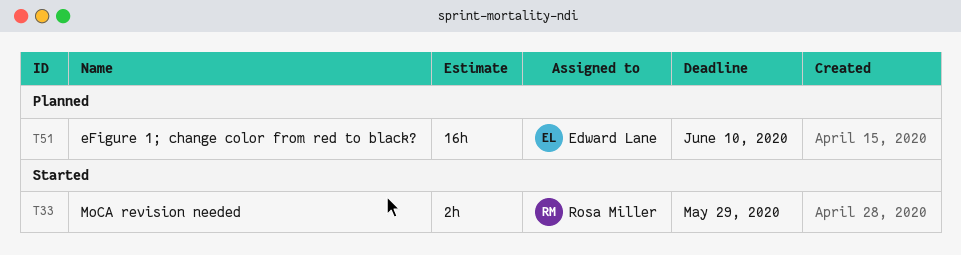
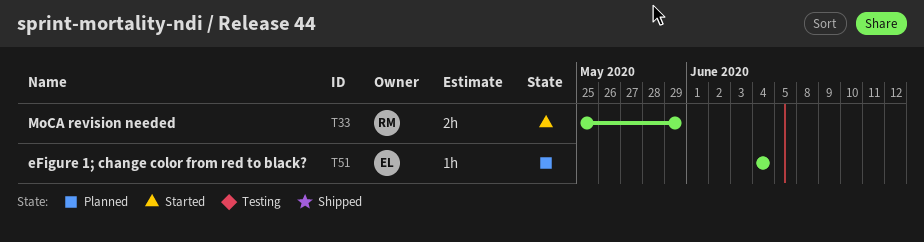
T51, estimate: 16h -> 1h
T51, due: Jun 10 -> Jun 4

